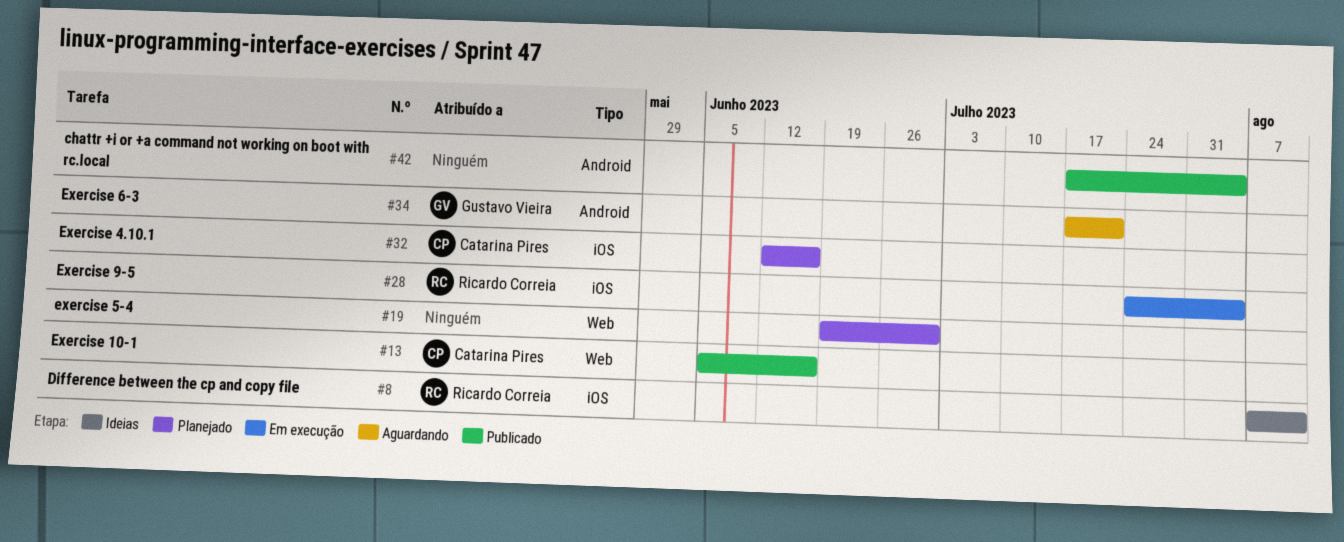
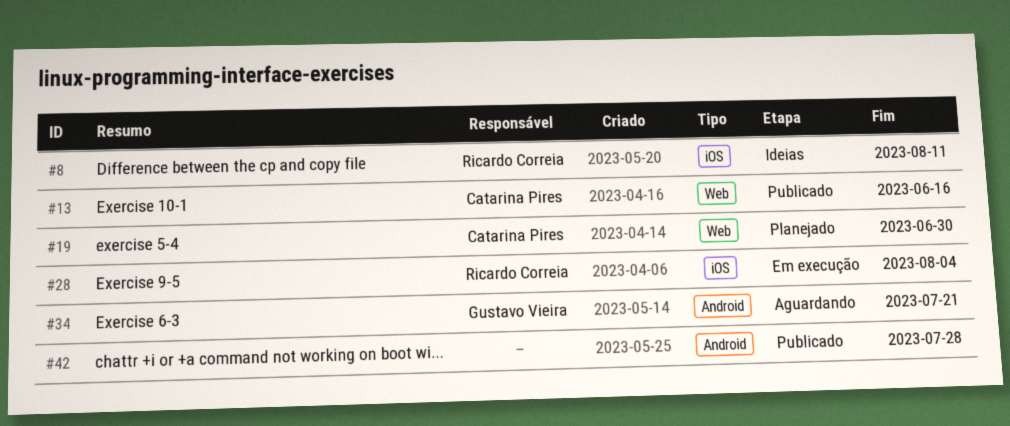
#19, owner: none -> Catarina Pires
#32: present -> none
#42, due: Aug 4 -> Jul 28

